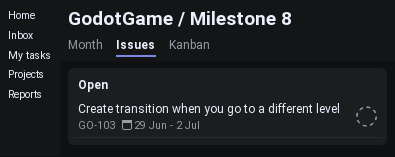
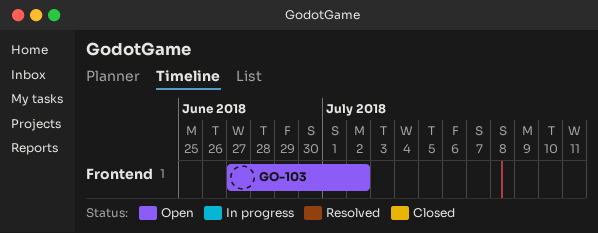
GO-103, start: Jun 29 -> Jun 27

